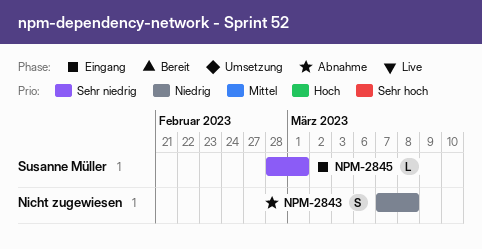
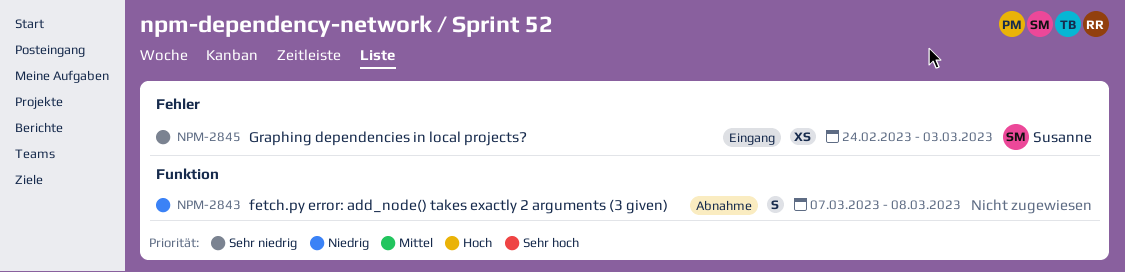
NPM-2845, estimate: L -> XS
NPM-2845, start: Feb 28 -> Feb 24
NPM-2845, due: Mar 1 -> Mar 3

